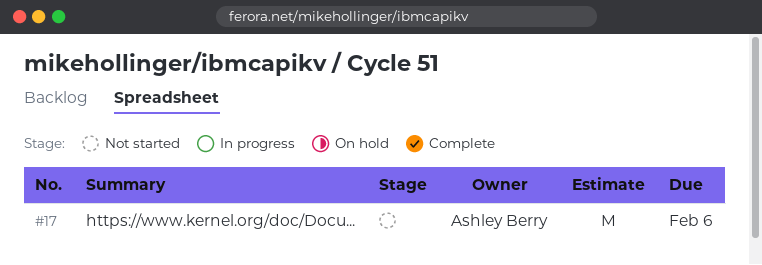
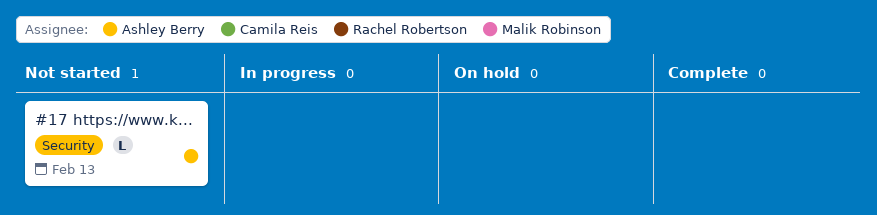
#17, estimate: M -> L
#17, due: Feb 6 -> Feb 13

